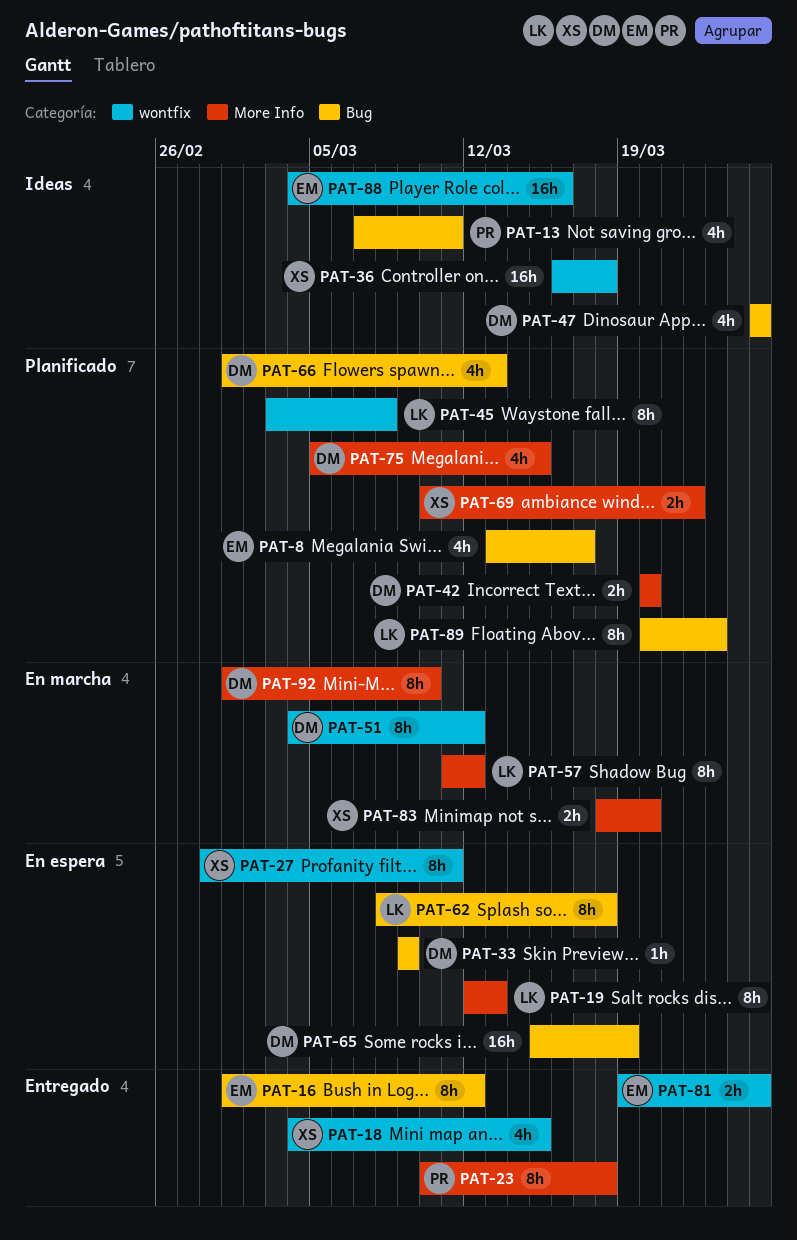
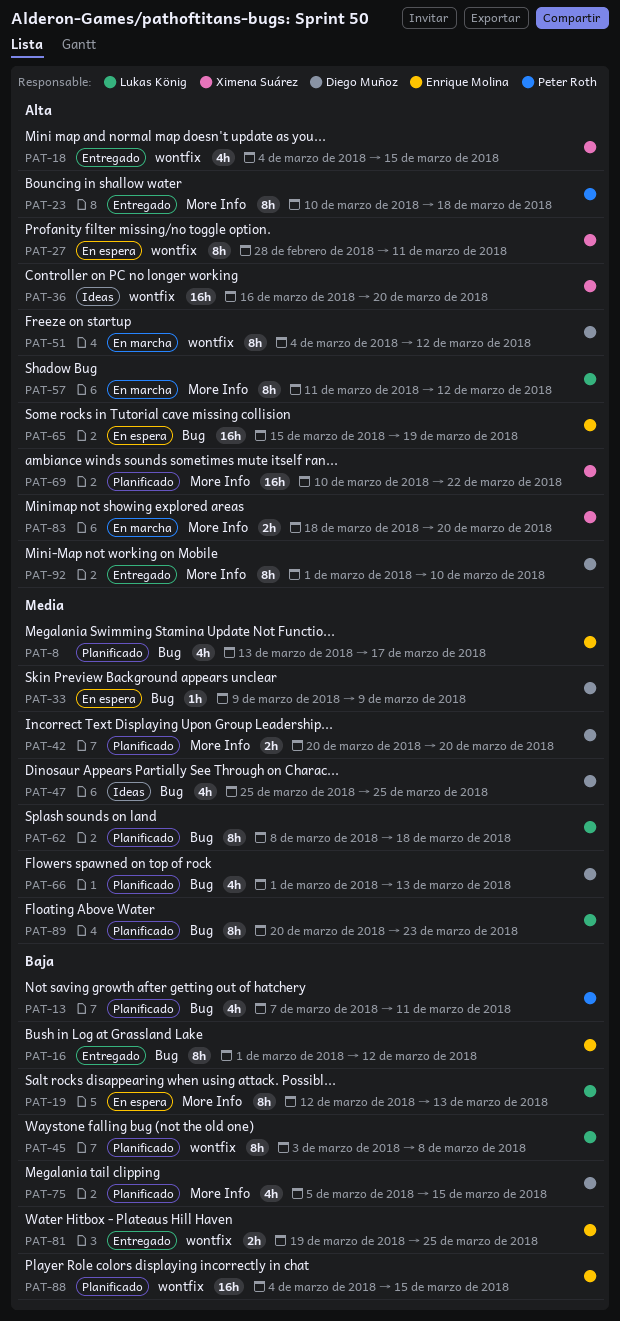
PAT-13, status: Ideas -> Planificado
PAT-36, due: Mar 18 -> Mar 20
PAT-62, status: En espera -> Planificado
PAT-65, owner: Diego Muñoz -> Enrique Molina
PAT-69, estimate: 2h -> 16h
PAT-88, status: Ideas -> Planificado
PAT-88, due: Mar 16 -> Mar 15
PAT-92, status: En marcha -> Entregado

